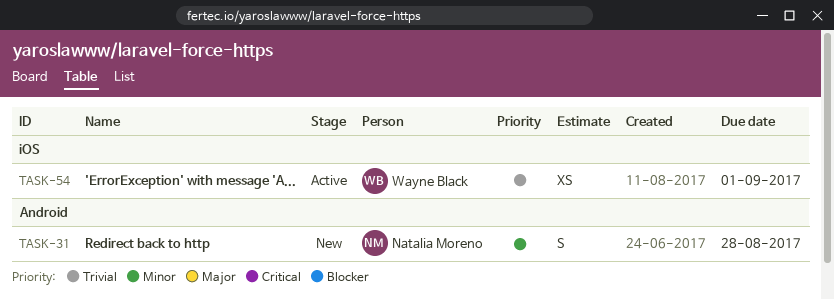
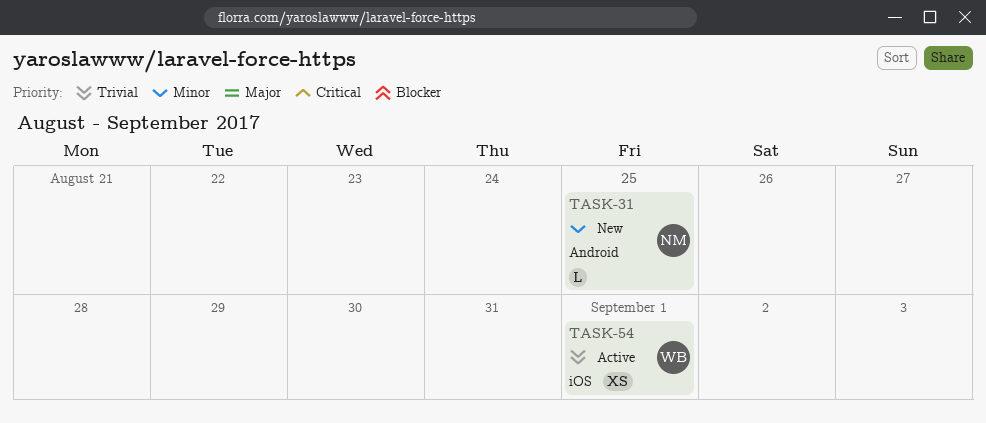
TASK-31, estimate: S -> L
TASK-31, due: Aug 28 -> Aug 25

